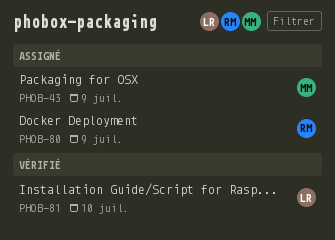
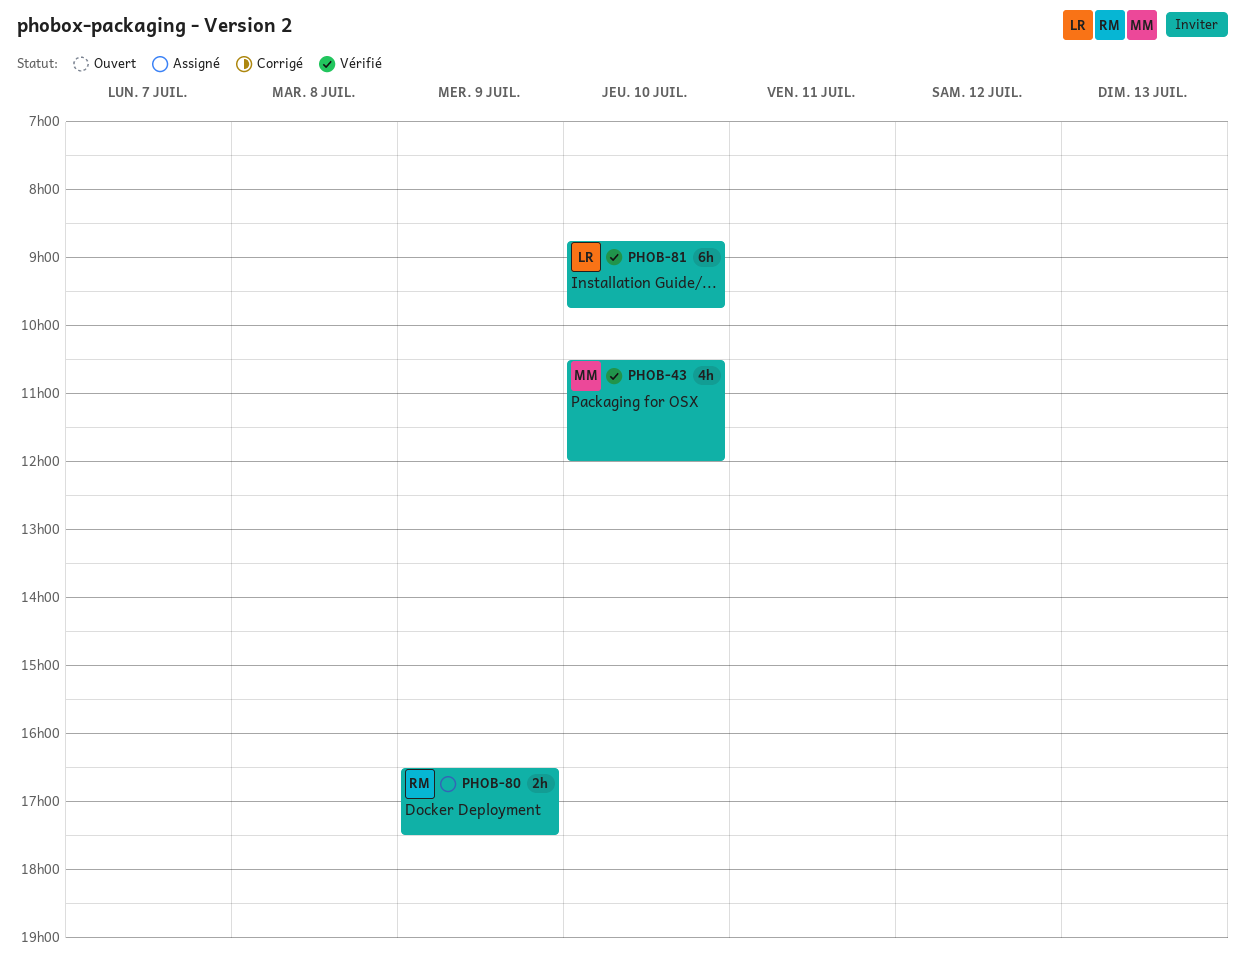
PHOB-43, status: Assigné -> Vérifié
PHOB-43, day: Jul 9 -> Jul 10

